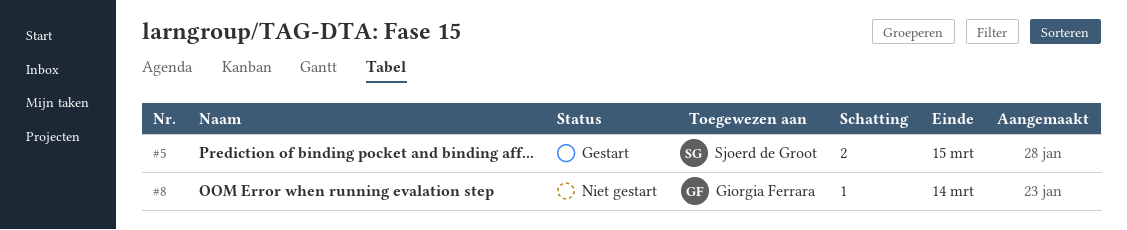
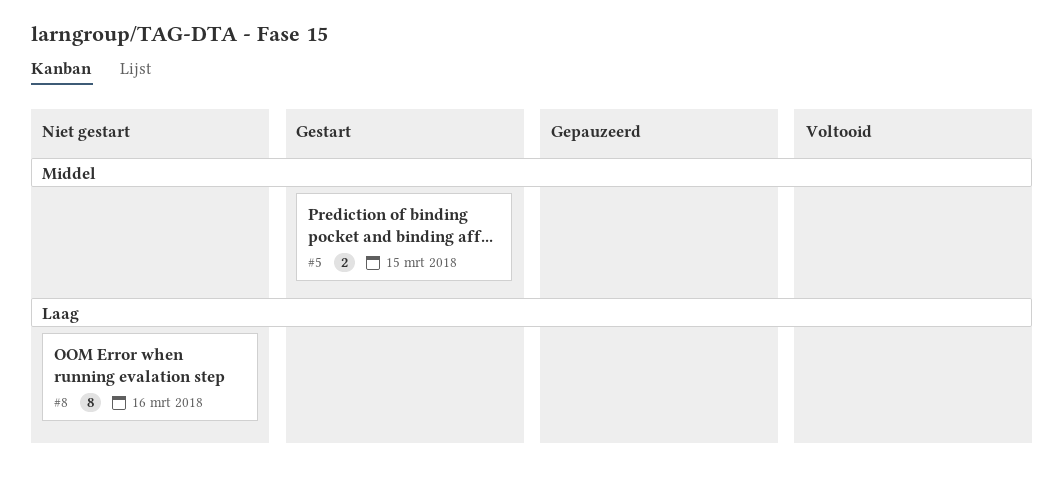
#8, estimate: 1 -> 8
#8, due: Mar 14 -> Mar 16

